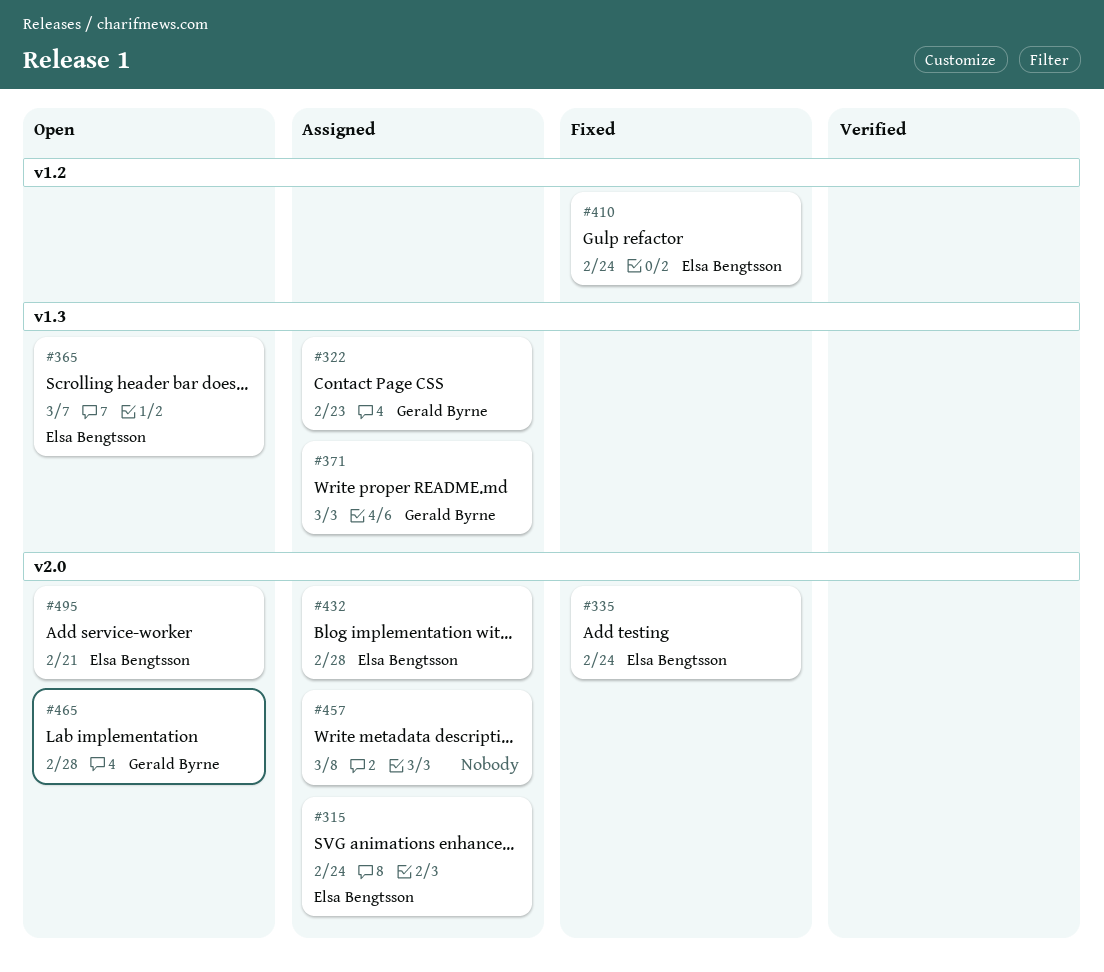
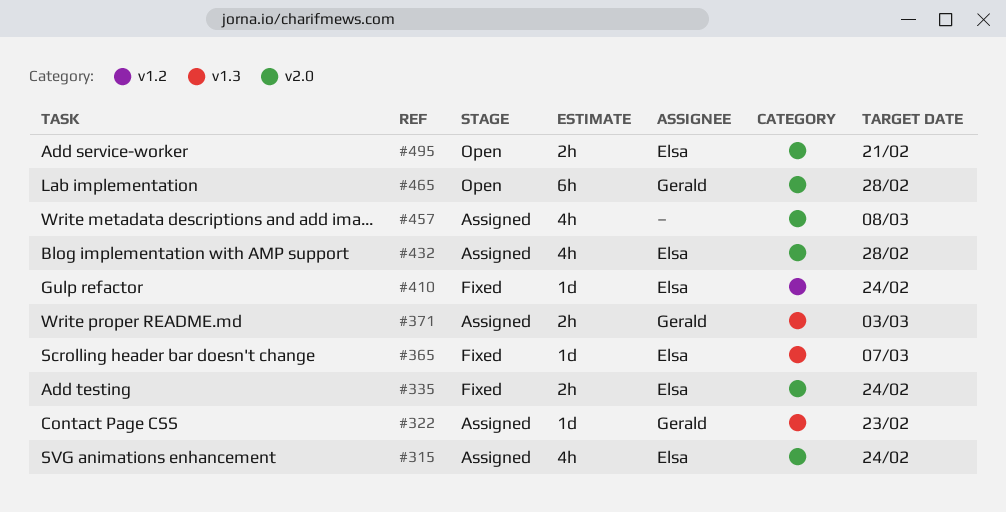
#365, status: Open -> Fixed

